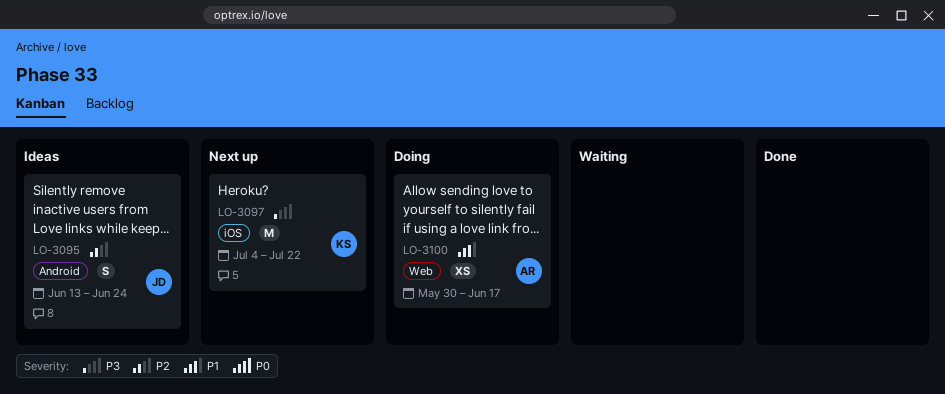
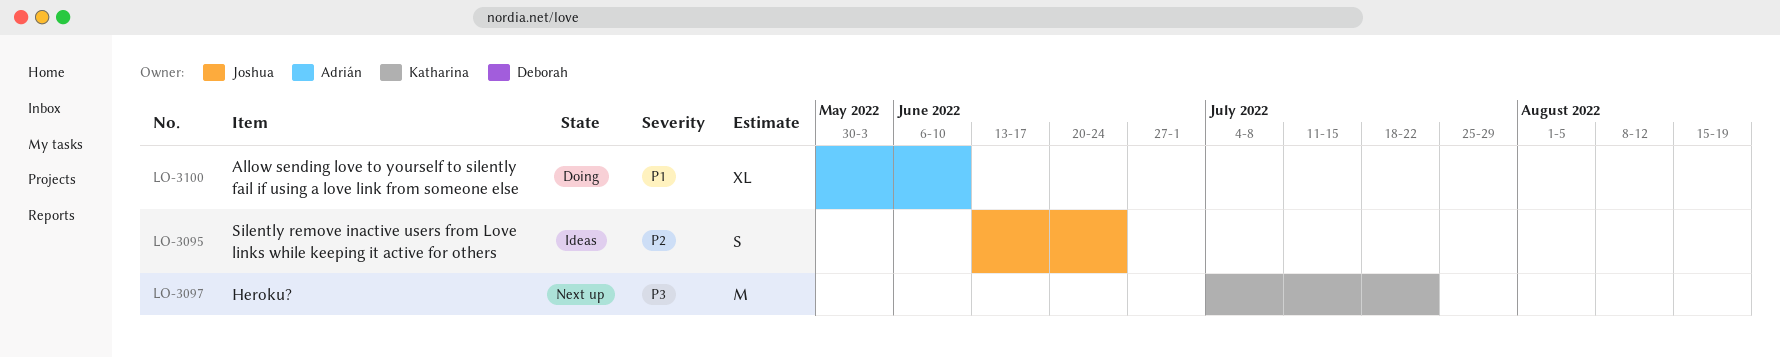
LO-3100, estimate: XS -> XL
LO-3100, due: Jun 17 -> Jun 10

